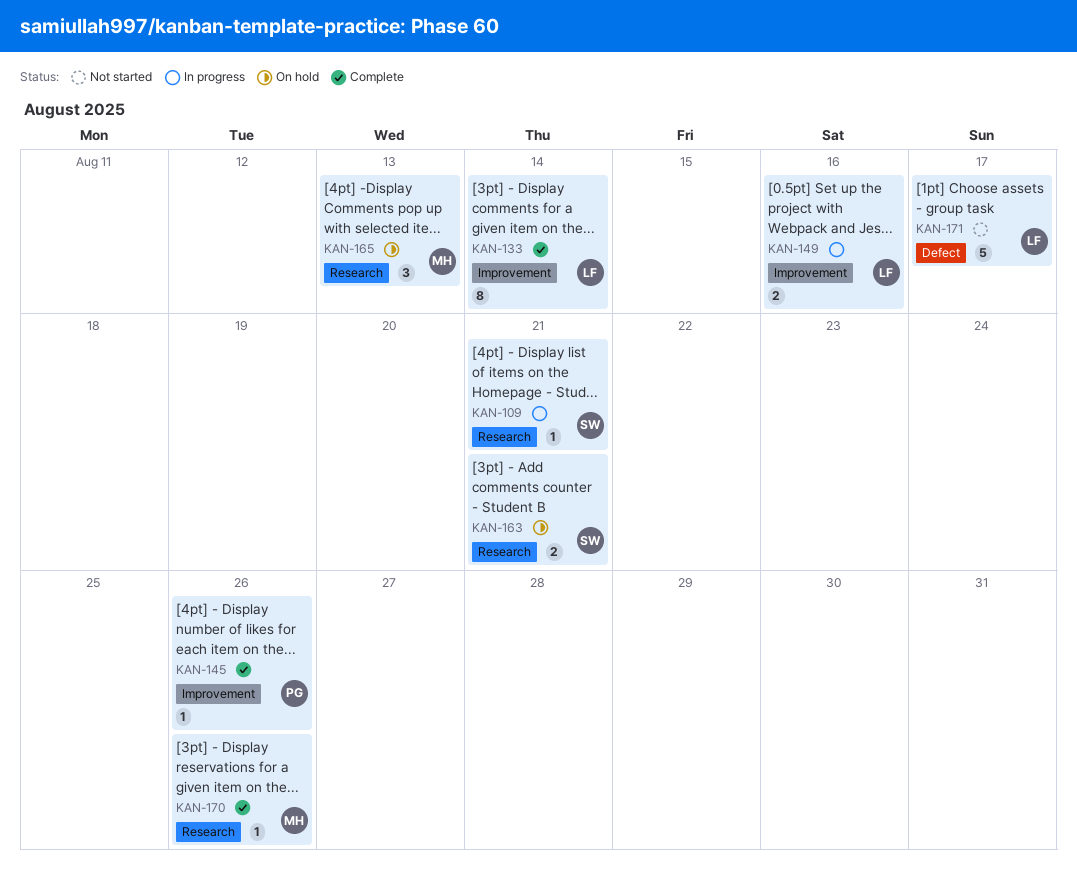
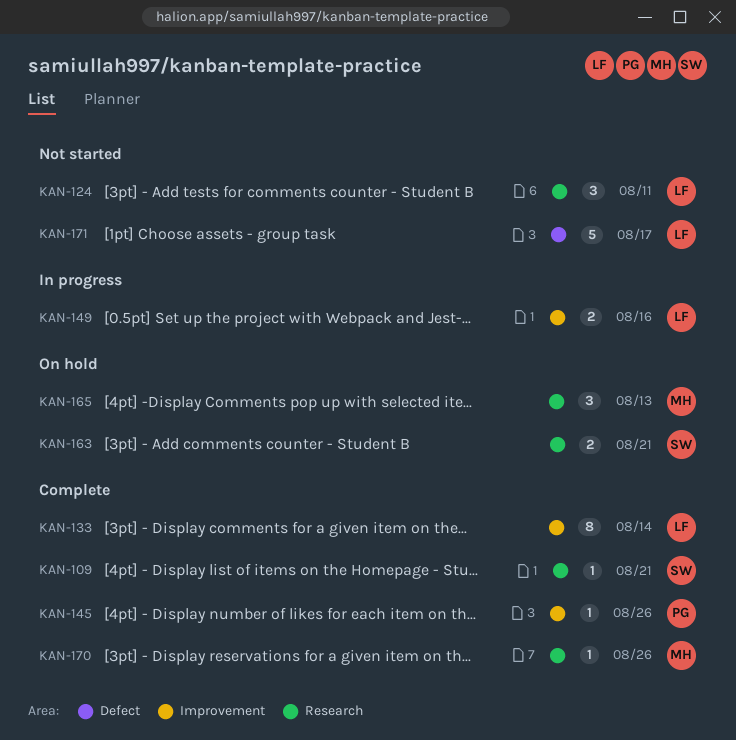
KAN-109, status: In progress -> Complete
KAN-124: none -> present

